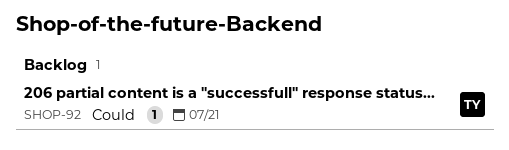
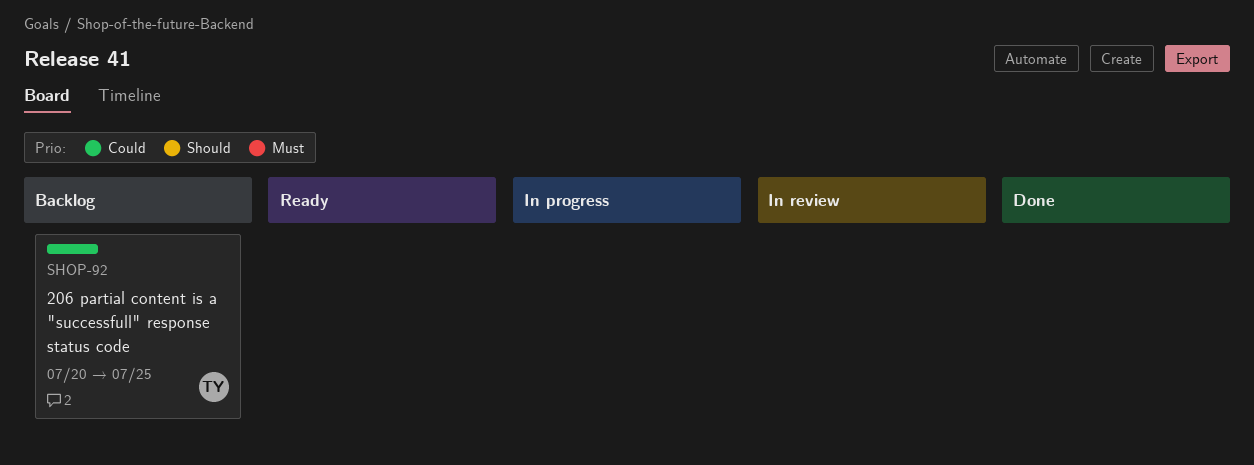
SHOP-92, due: Jul 21 -> Jul 25

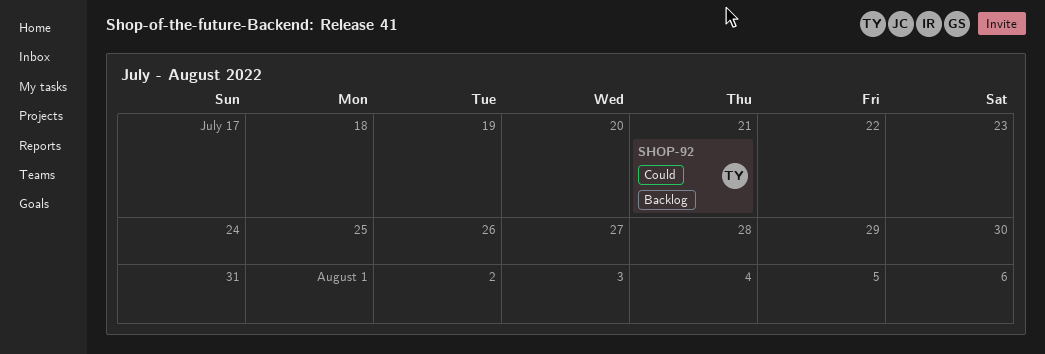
SHOP-92, due: Jul 25 -> Jul 21

